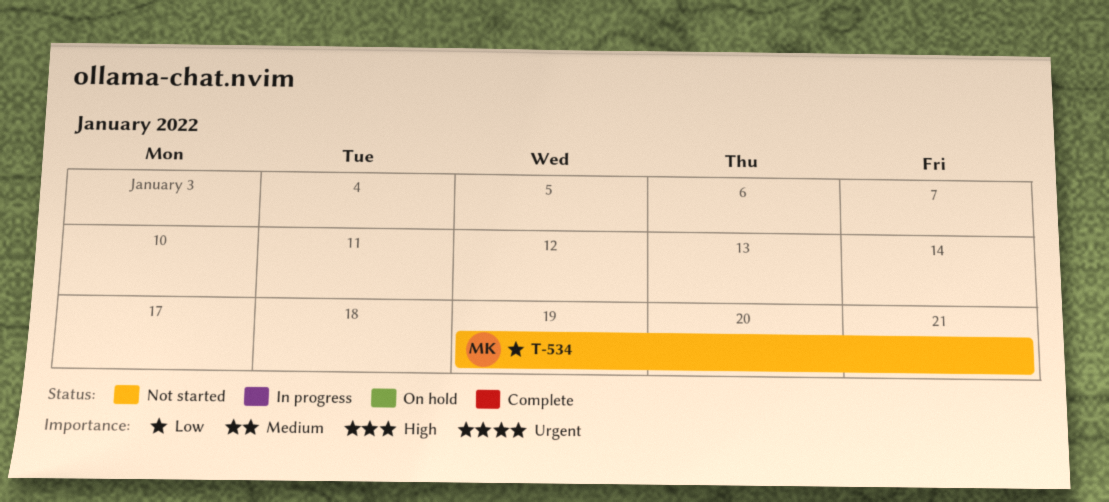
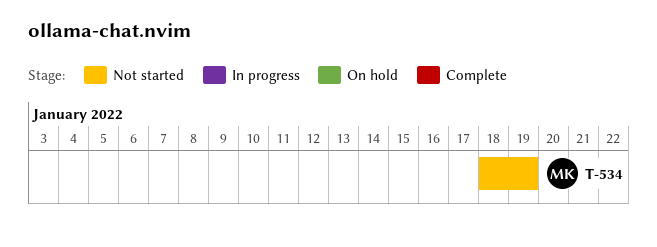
T-534, start: Jan 19 -> Jan 18
T-534, due: Jan 21 -> Jan 19

